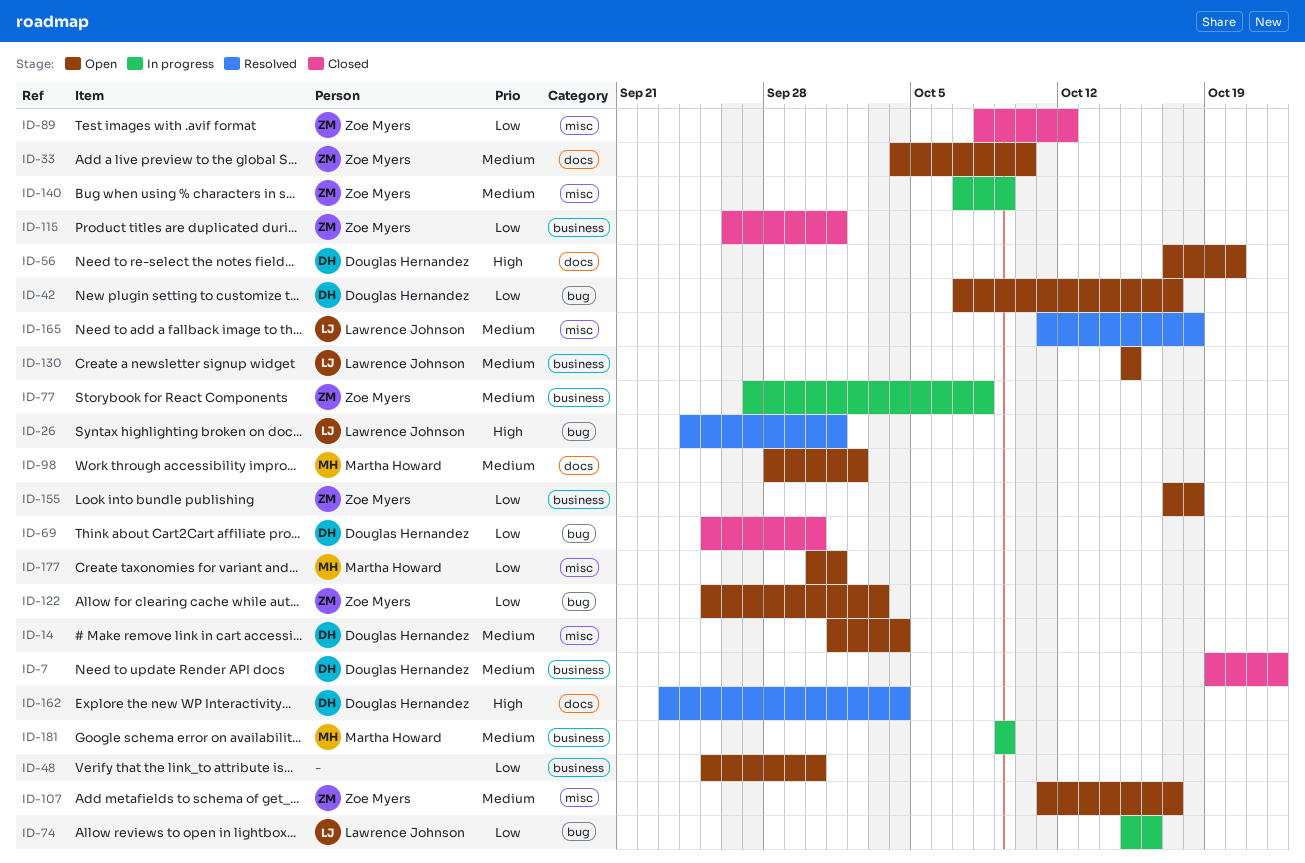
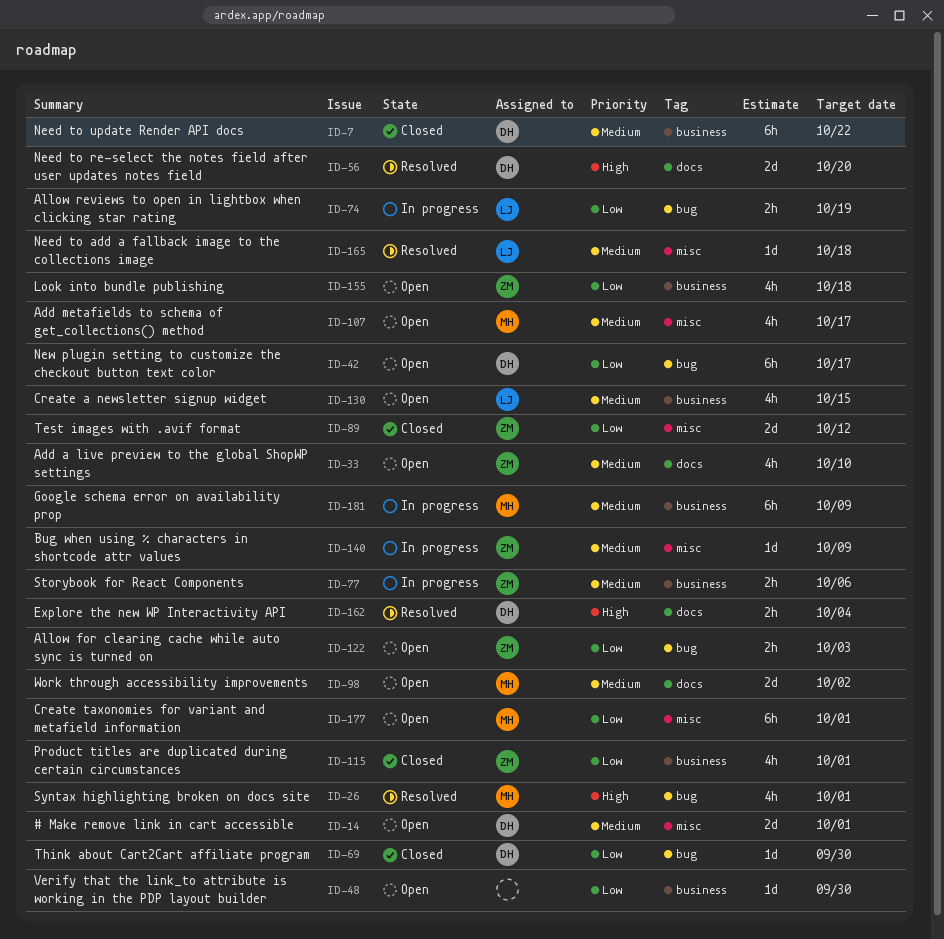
ID-14, due: Oct 4 -> Oct 1
ID-26, owner: Lawrence Johnson -> Martha Howard
ID-56, status: Open -> Resolved
ID-74, due: Oct 16 -> Oct 19
ID-77, due: Oct 8 -> Oct 6
ID-107, owner: Zoe Myers -> Martha Howard

